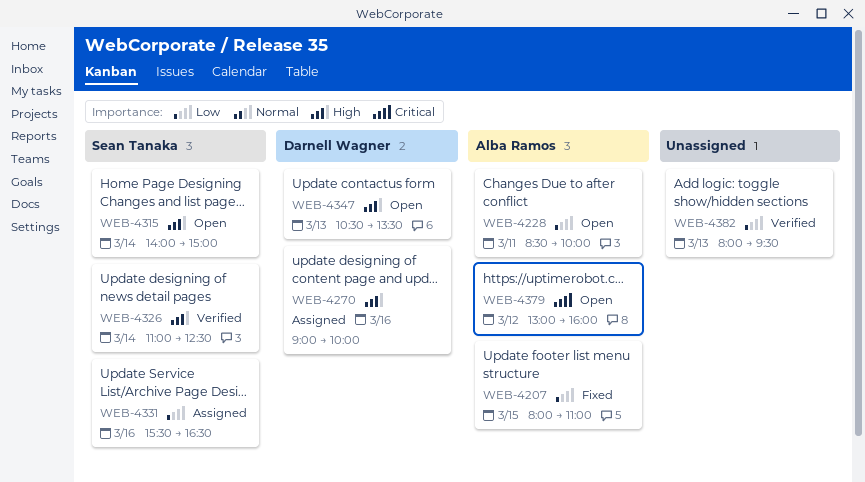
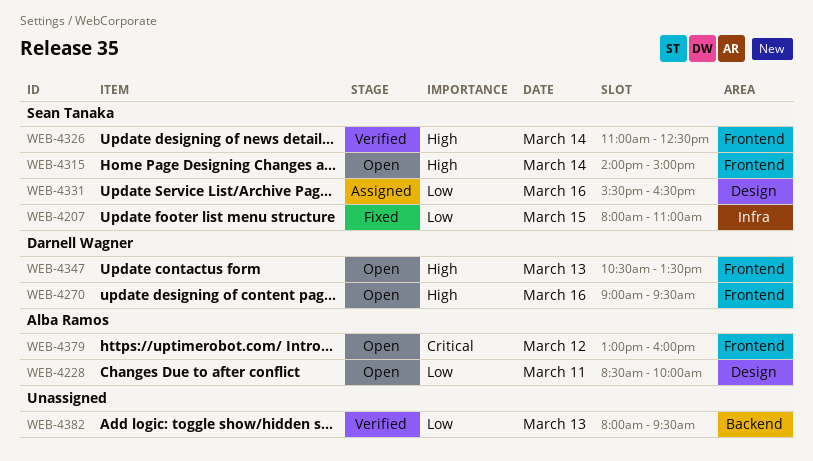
WEB-4207, owner: Alba Ramos -> Sean Tanaka
WEB-4270, status: Assigned -> Open
WEB-4270, ends: 10:00 -> 09:30

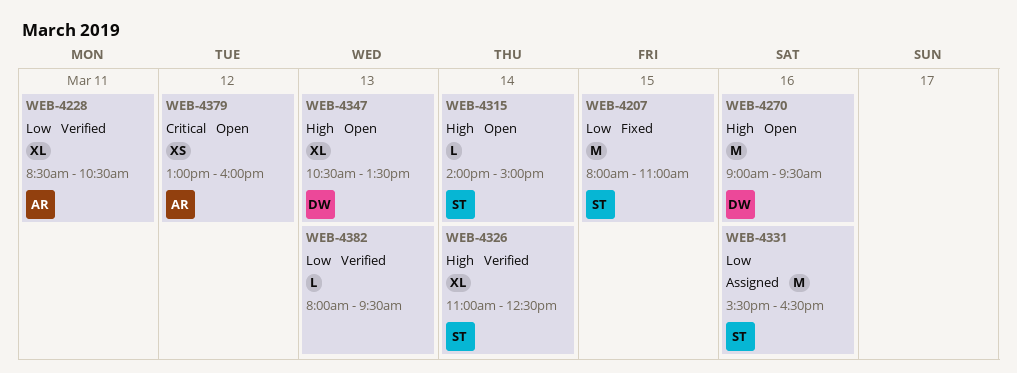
WEB-4228, status: Open -> Verified
WEB-4228, ends: 10:00 -> 10:30

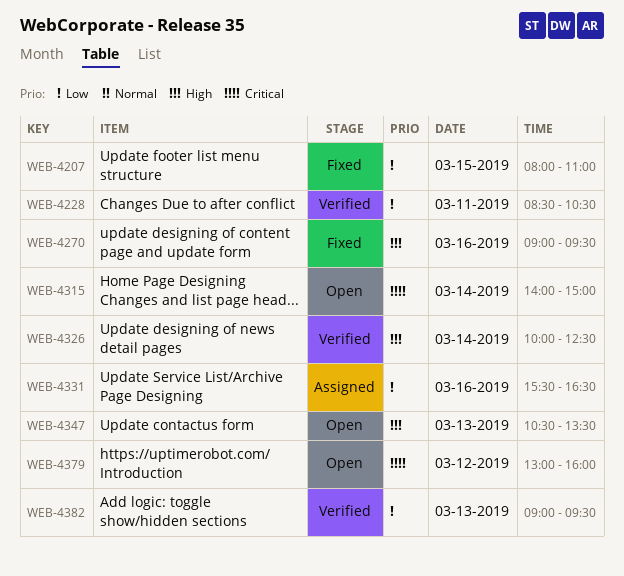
WEB-4270, status: Open -> Fixed
WEB-4315, priority: High -> Critical
WEB-4326, begins: 11:00 -> 10:00
WEB-4382, begins: 08:00 -> 09:00

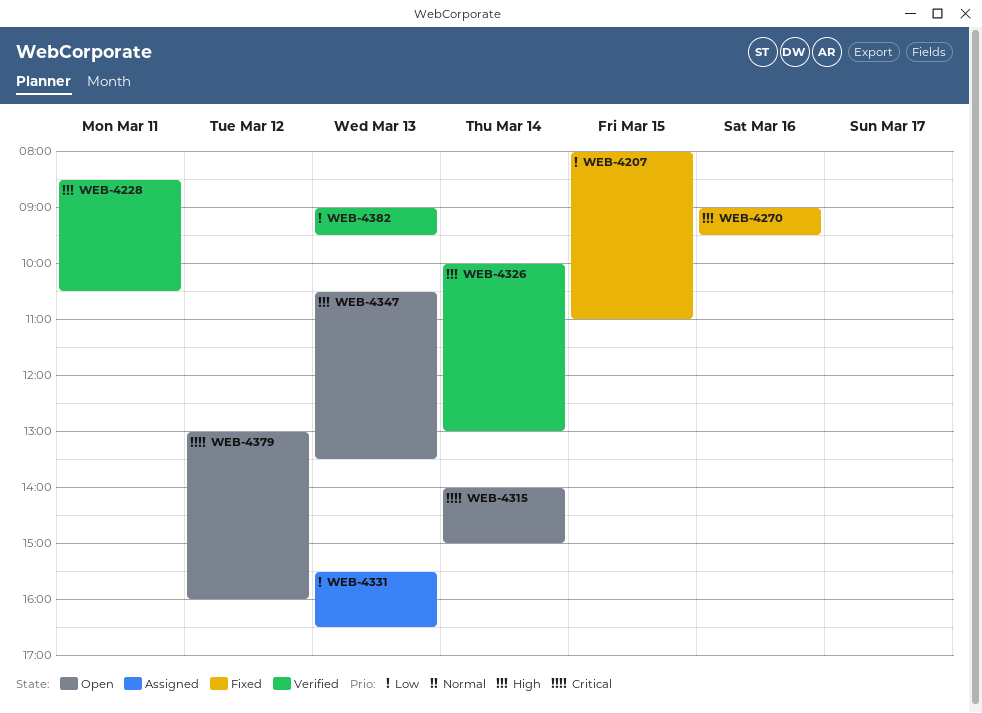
WEB-4228, priority: Low -> High
WEB-4326, ends: 12:30 -> 13:00
WEB-4331, day: Mar 16 -> Mar 13

